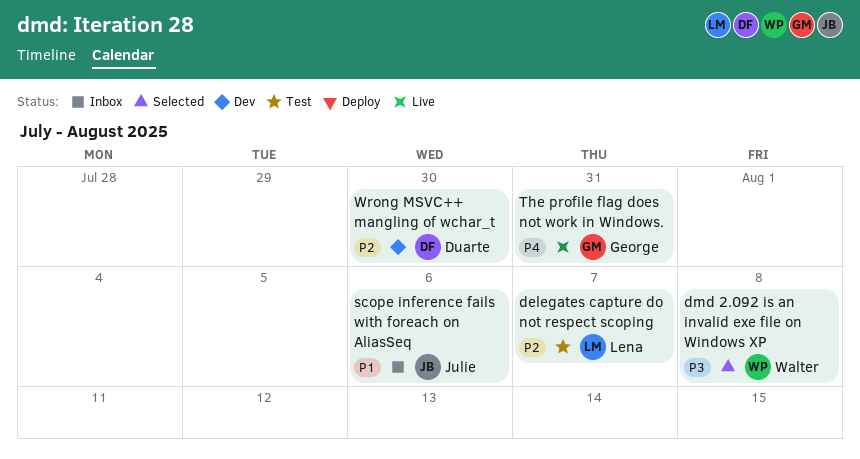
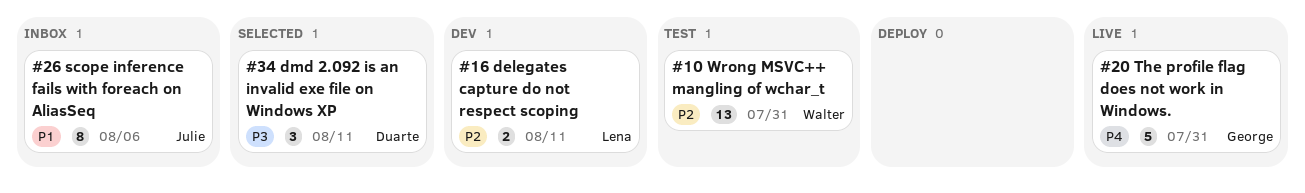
delegates capture do not respect scoping, status: Test -> Dev
delegates capture do not respect scoping, due: Aug 7 -> Aug 11
dmd 2.092 is an invalid exe file on Windows XP, owner: Walter -> Duarte
dmd 2.092 is an invalid exe file on Windows XP, due: Aug 8 -> Aug 11
Wrong MSVC++ mangling of wchar_t, status: Dev -> Test
Wrong MSVC++ mangling of wchar_t, owner: Duarte -> Walter
Wrong MSVC++ mangling of wchar_t, due: Jul 30 -> Jul 31

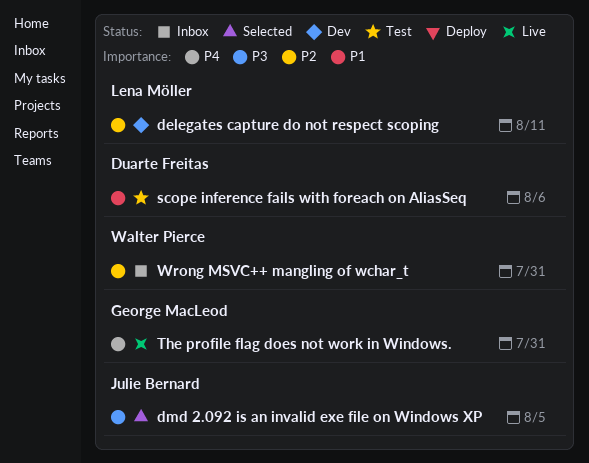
dmd 2.092 is an invalid exe file on Windows XP, owner: Duarte Freitas -> Julie Bernard
dmd 2.092 is an invalid exe file on Windows XP, due: Aug 11 -> Aug 5
scope inference fails with foreach on AliasSeq, status: Inbox -> Test
scope inference fails with foreach on AliasSeq, owner: Julie Bernard -> Duarte Freitas
Wrong MSVC++ mangling of wchar_t, status: Test -> Inbox

